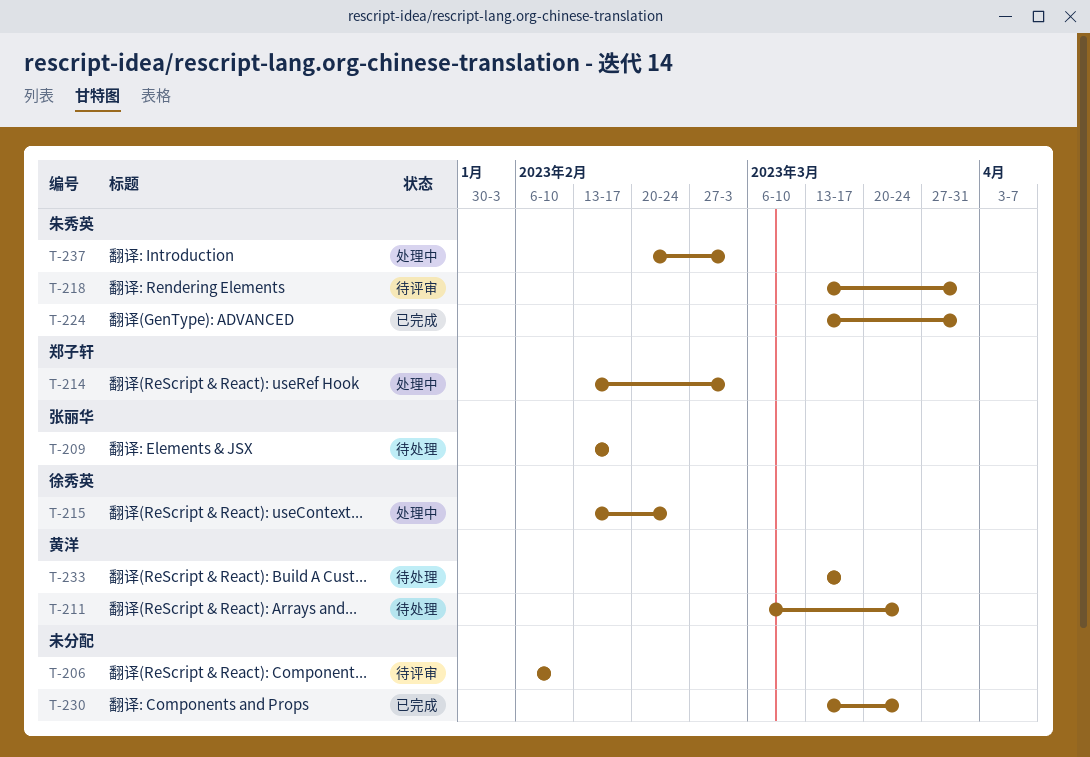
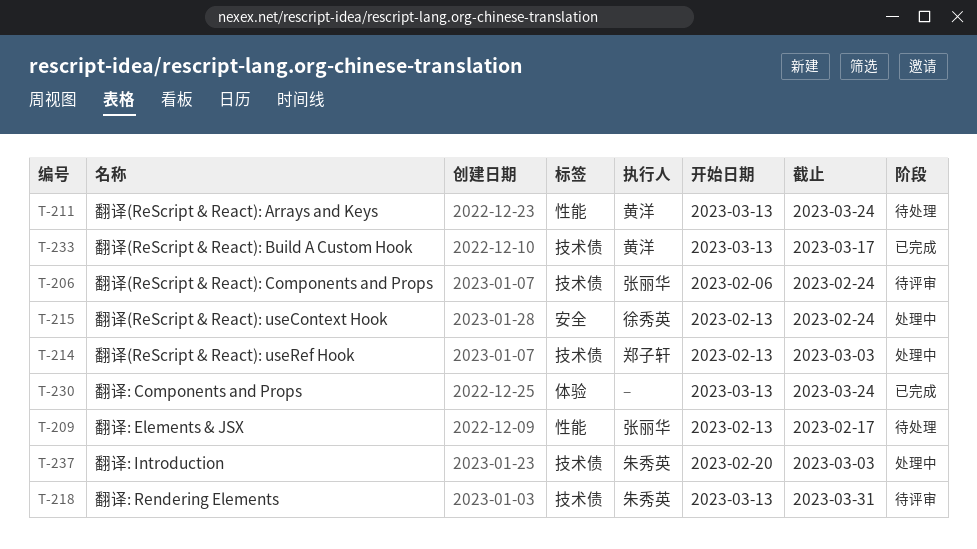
T-206, owner: none -> 张丽华
T-206, due: Feb 10 -> Feb 24
T-211, start: Mar 6 -> Mar 13
T-224: present -> none
T-233, status: 待处理 -> 已完成

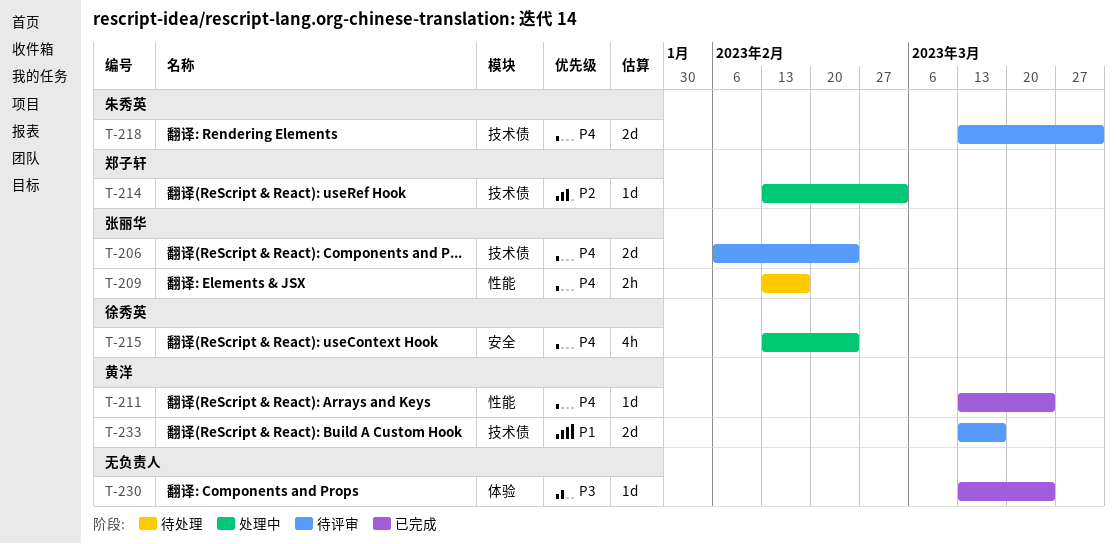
T-211, status: 待处理 -> 已完成
T-233, status: 已完成 -> 待评审
T-237: present -> none

